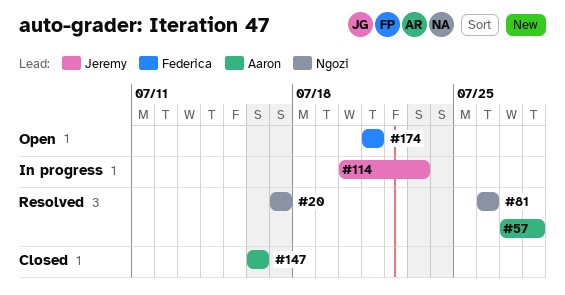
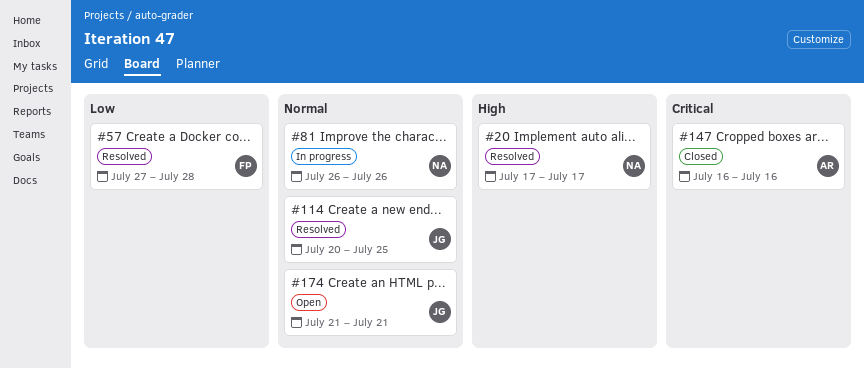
#57, owner: Aaron -> Federica
#81, status: Resolved -> In progress
#114, status: In progress -> Resolved
#114, due: Jul 23 -> Jul 25
#174, owner: Federica -> Jeremy

